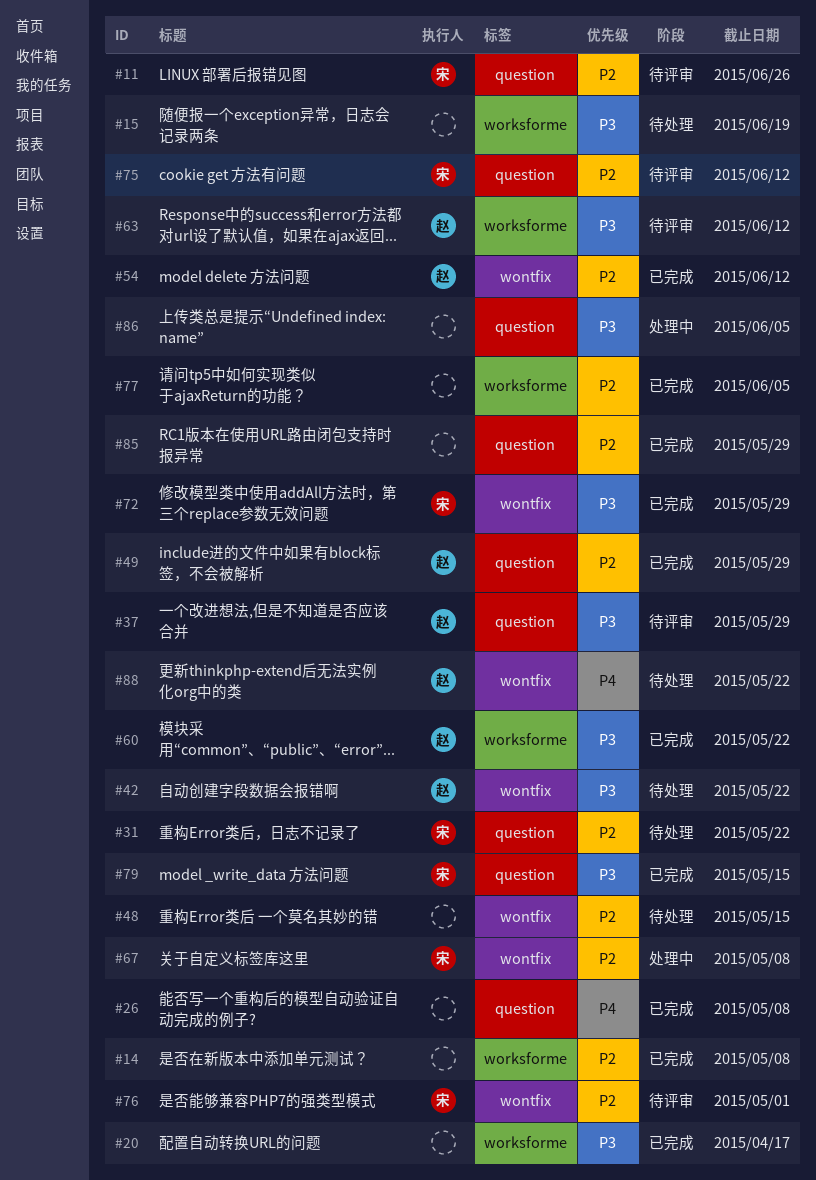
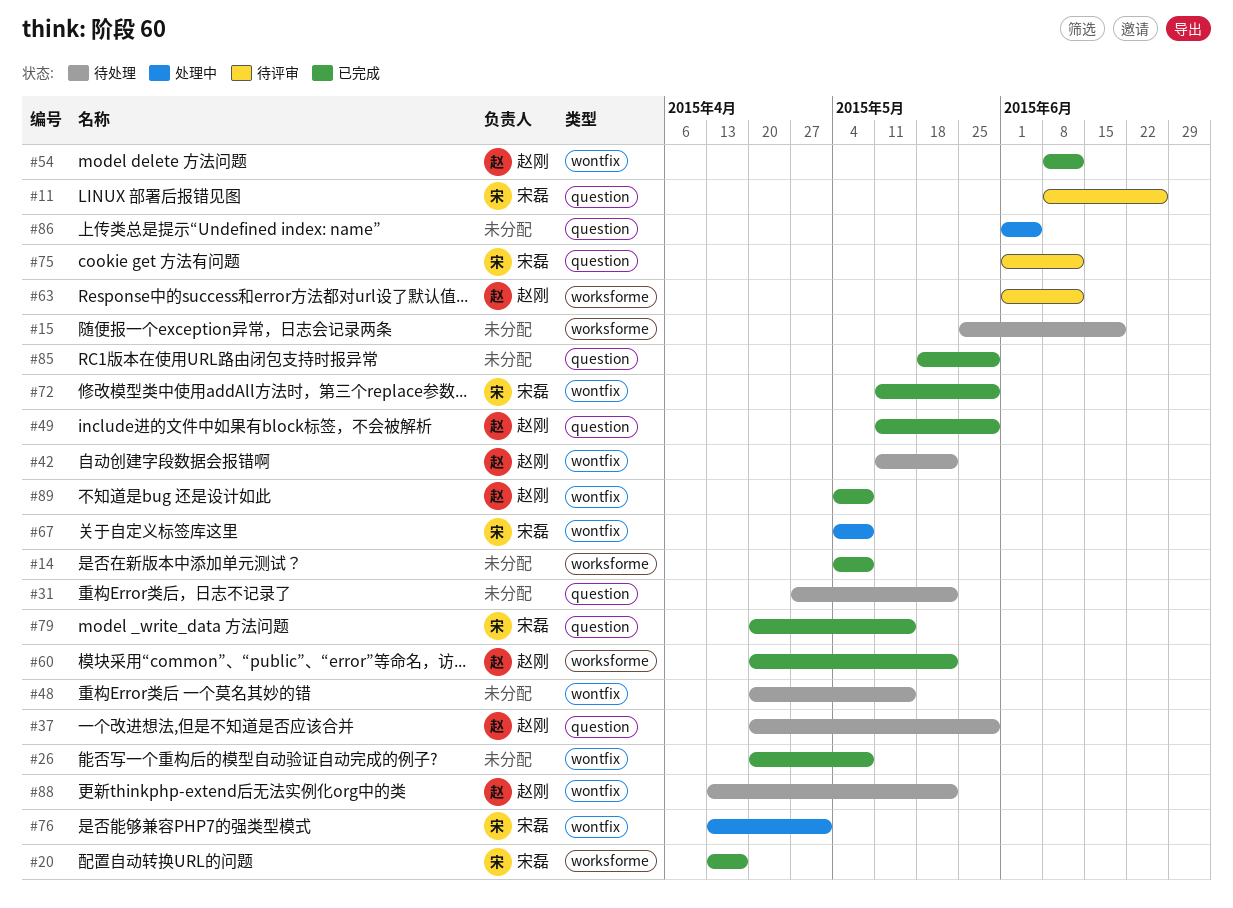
#20, owner: none -> 宋磊
#26, label: question -> wontfix
#31, owner: 宋磊 -> none
#37, status: 待评审 -> 待处理
#76, status: 待评审 -> 处理中
#77: present -> none
#89: none -> present

